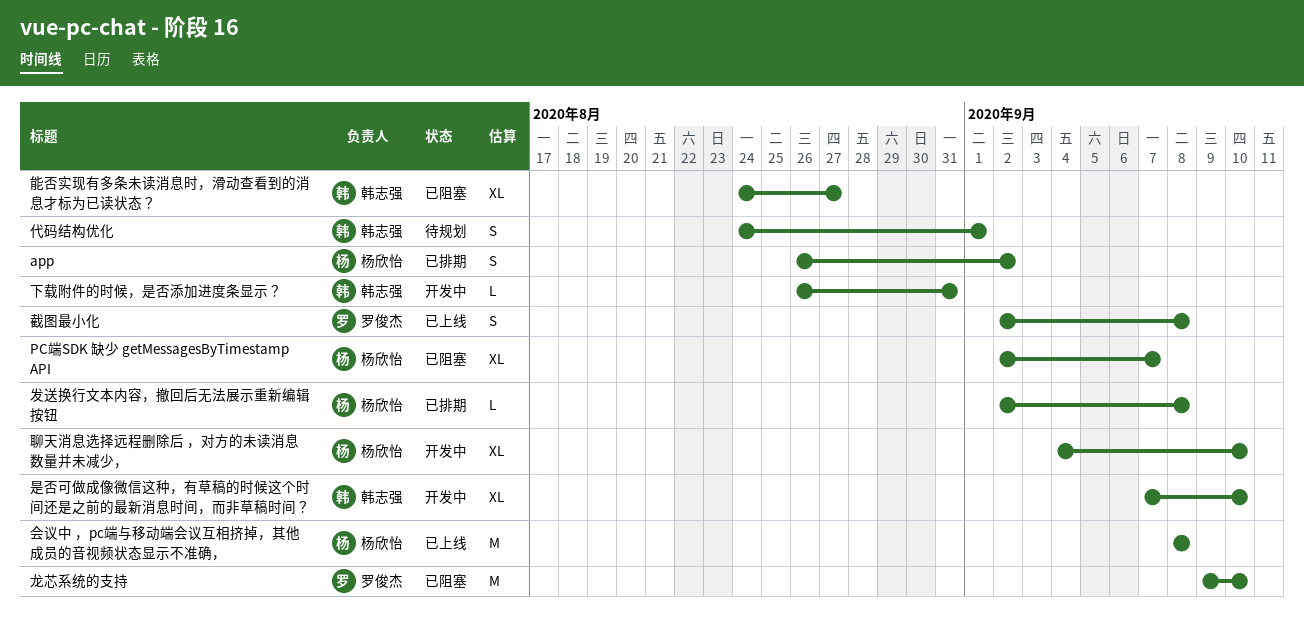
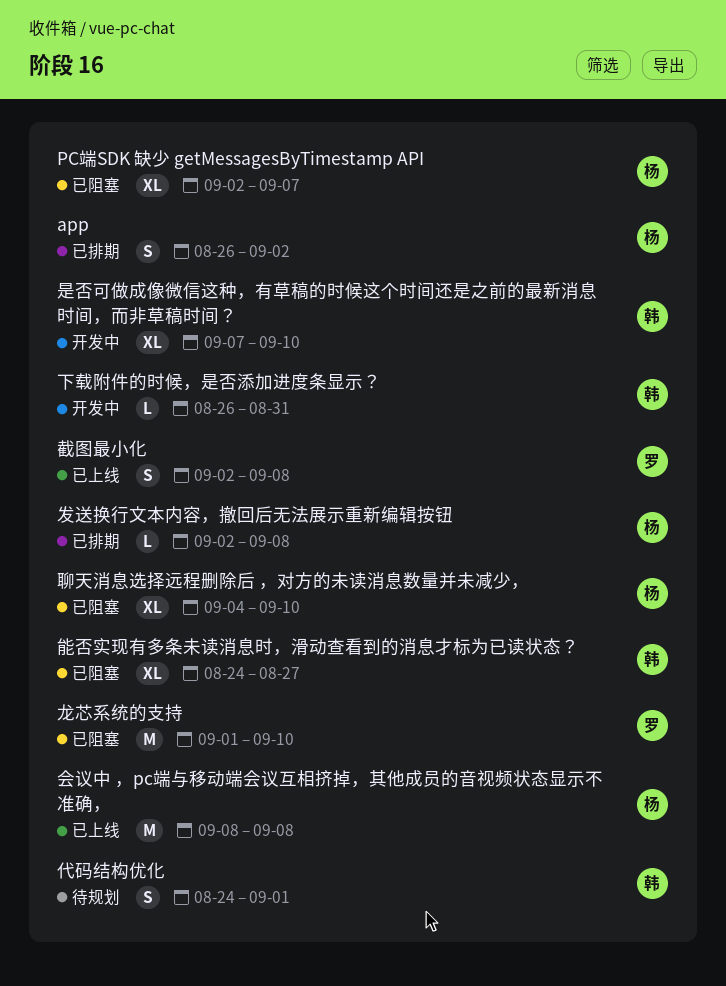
聊天消息选择远程删除后 ，对方的未读消息数量并未减少，, status: 开发中 -> 已阻塞
龙芯系统的支持, start: Sep 9 -> Sep 1

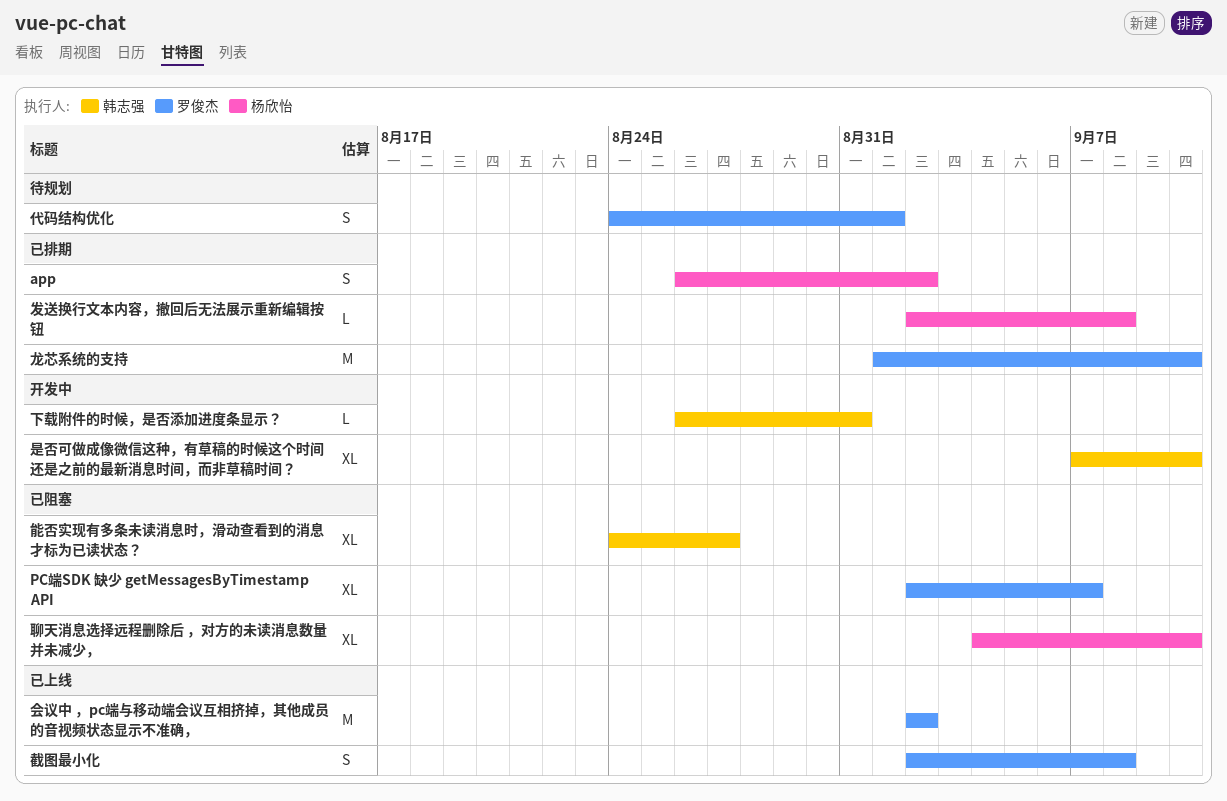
PC端SDK 缺少 getMessagesByTimestamp API, owner: 杨欣怡 -> 罗俊杰
代码结构优化, owner: 韩志强 -> 罗俊杰
会议中 ，pc端与移动端会议互相挤掉，其他成员的音视频状态显示不准确，, owner: 杨欣怡 -> 罗俊杰
会议中 ，pc端与移动端会议互相挤掉，其他成员的音视频状态显示不准确，, start: Sep 8 -> Sep 2
会议中 ，pc端与移动端会议互相挤掉，其他成员的音视频状态显示不准确，, due: Sep 8 -> Sep 2
龙芯系统的支持, status: 已阻塞 -> 已排期

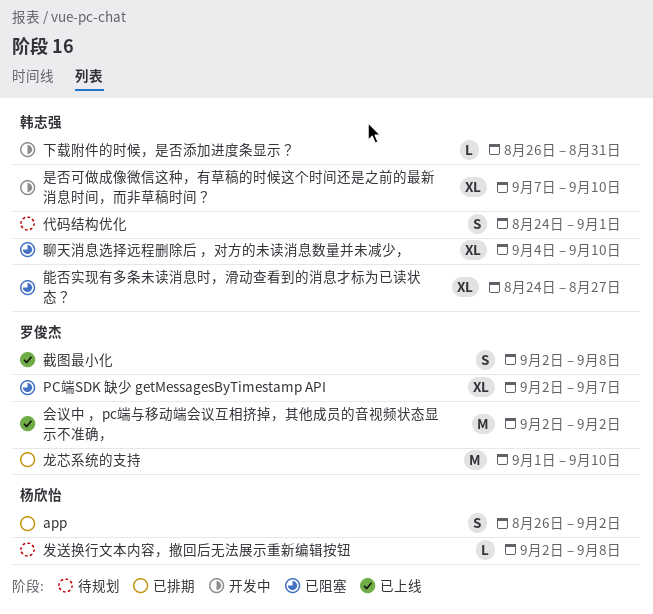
代码结构优化, owner: 罗俊杰 -> 韩志强
发送换行文本内容，撤回后无法展示重新编辑按钮, status: 已排期 -> 待规划
聊天消息选择远程删除后 ，对方的未读消息数量并未减少，, owner: 杨欣怡 -> 韩志强

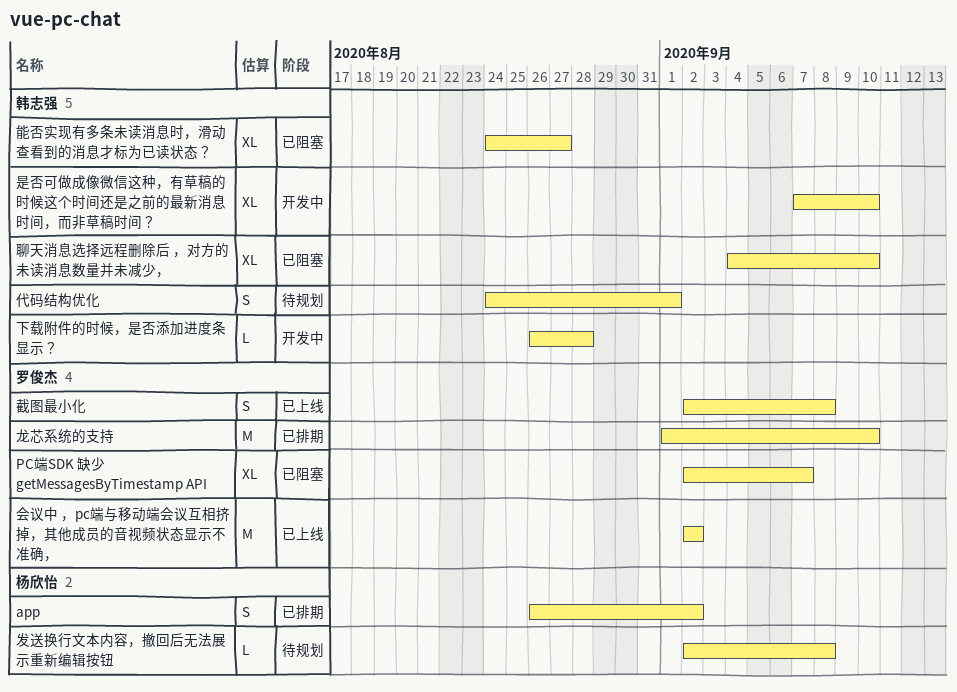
下载附件的时候，是否添加进度条显示？, due: Aug 31 -> Aug 28

